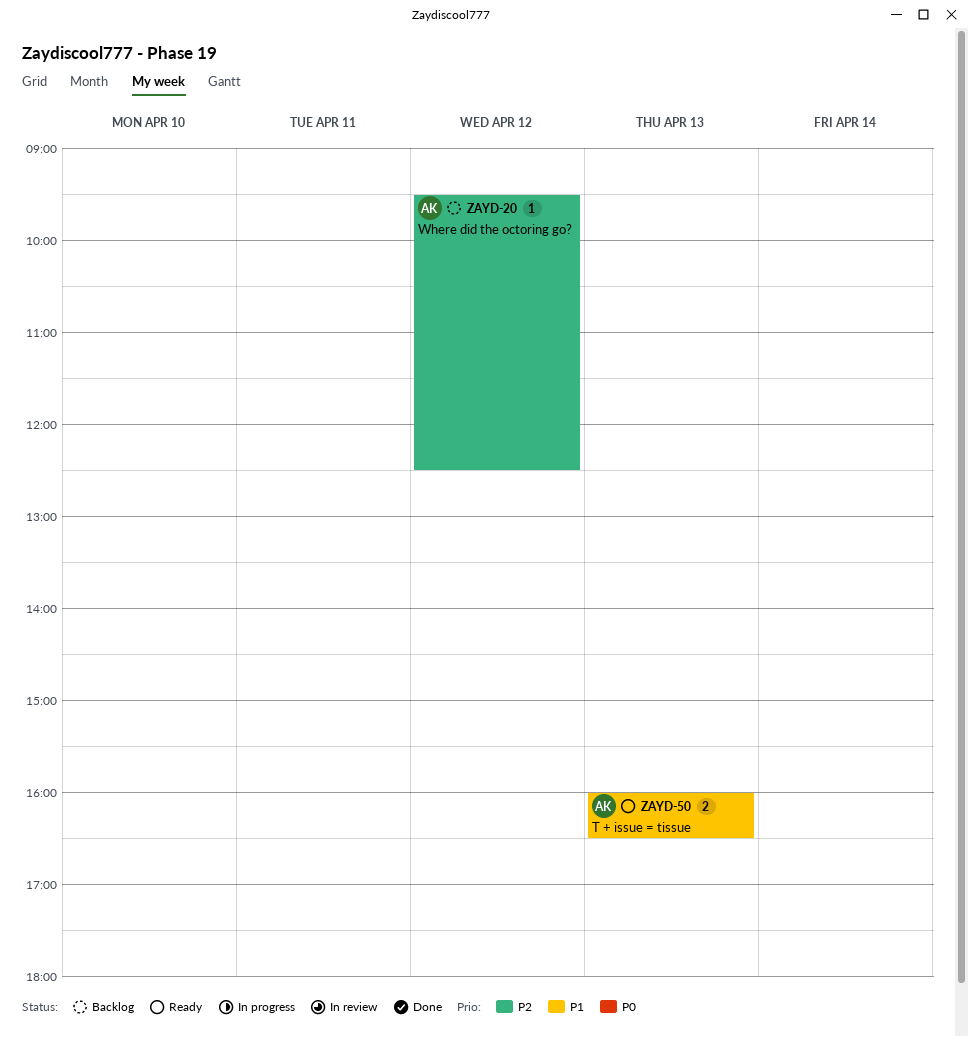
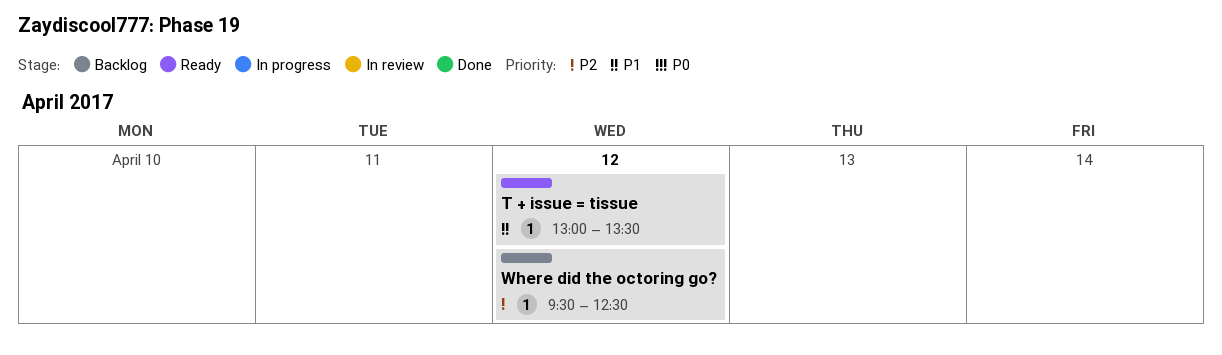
T + issue = tissue, estimate: 2 -> 1
T + issue = tissue, day: Apr 13 -> Apr 12
T + issue = tissue, begins: 16:00 -> 13:00
T + issue = tissue, ends: 16:30 -> 13:30

